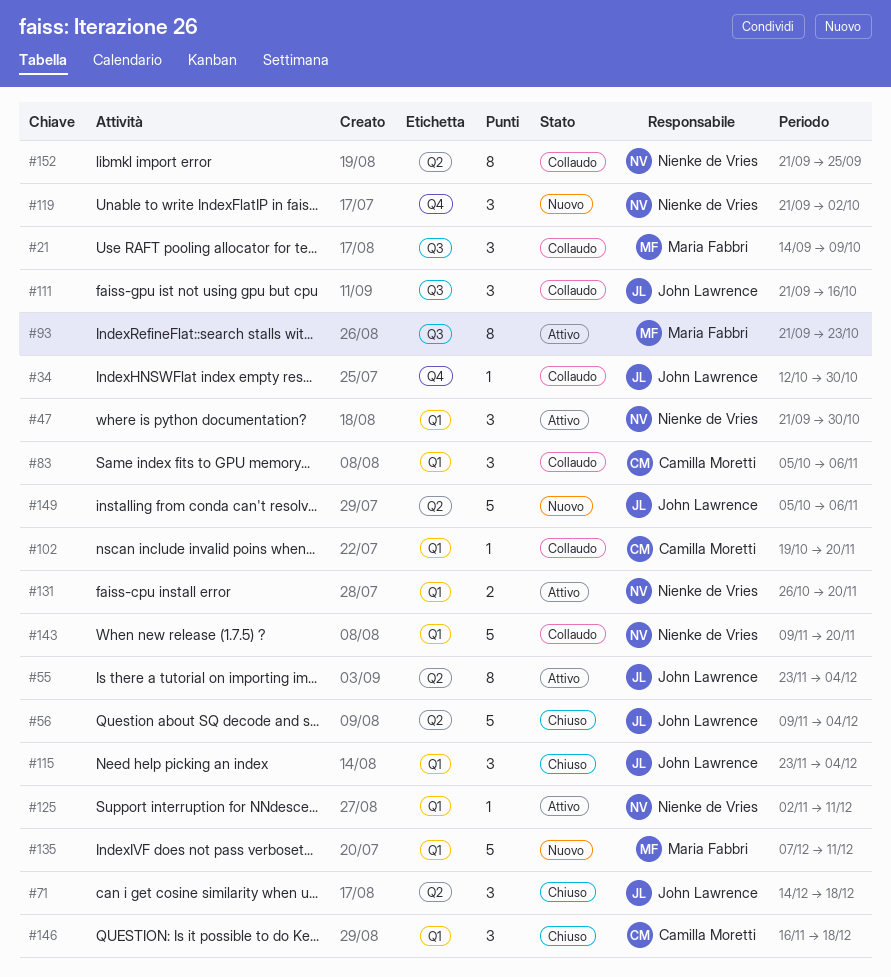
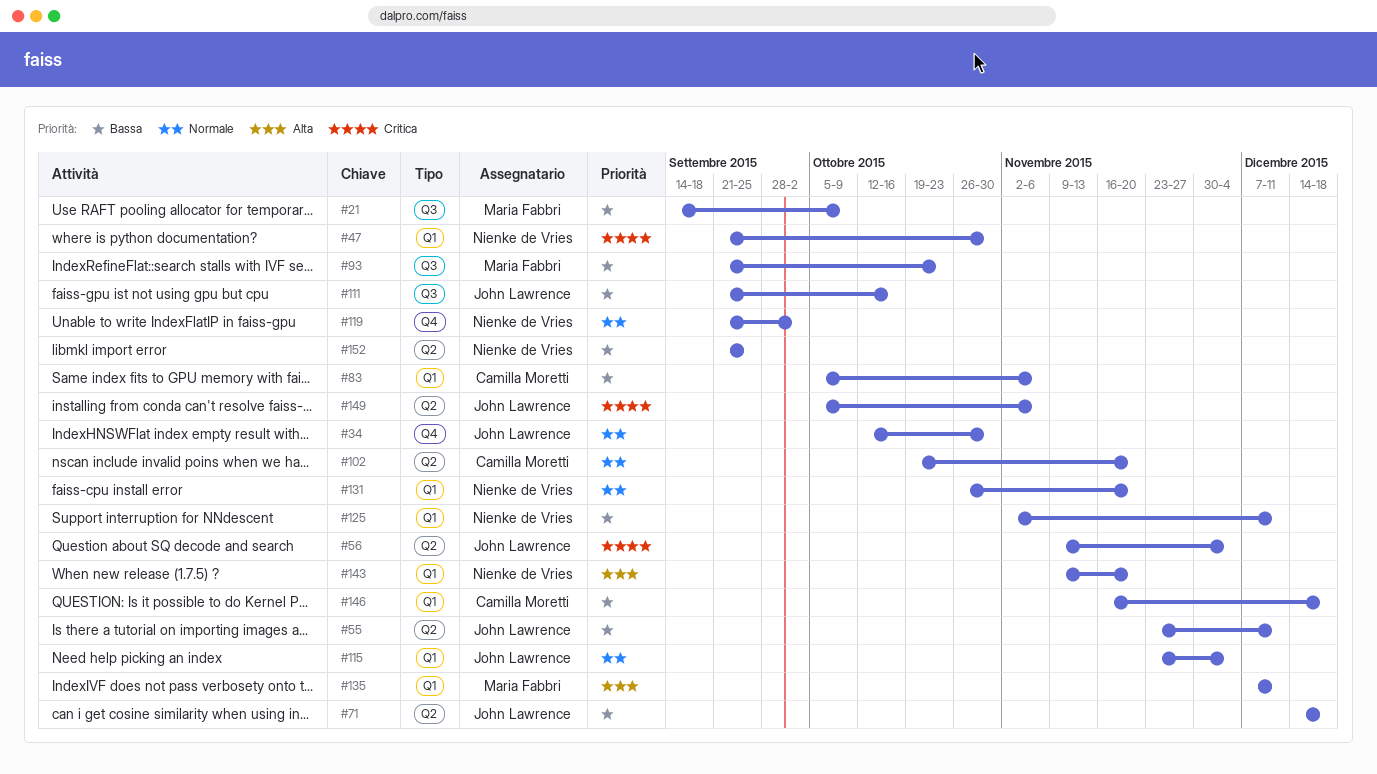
#55, due: Dec 4 -> Dec 11
#102, label: Q1 -> Q2

